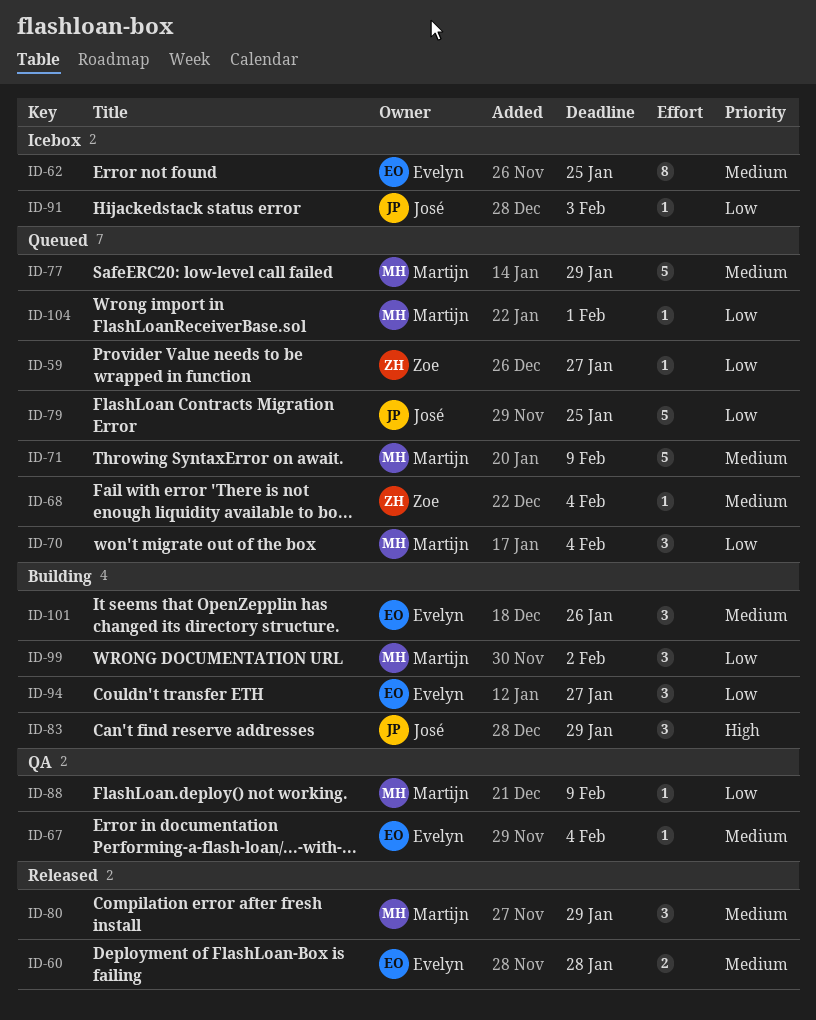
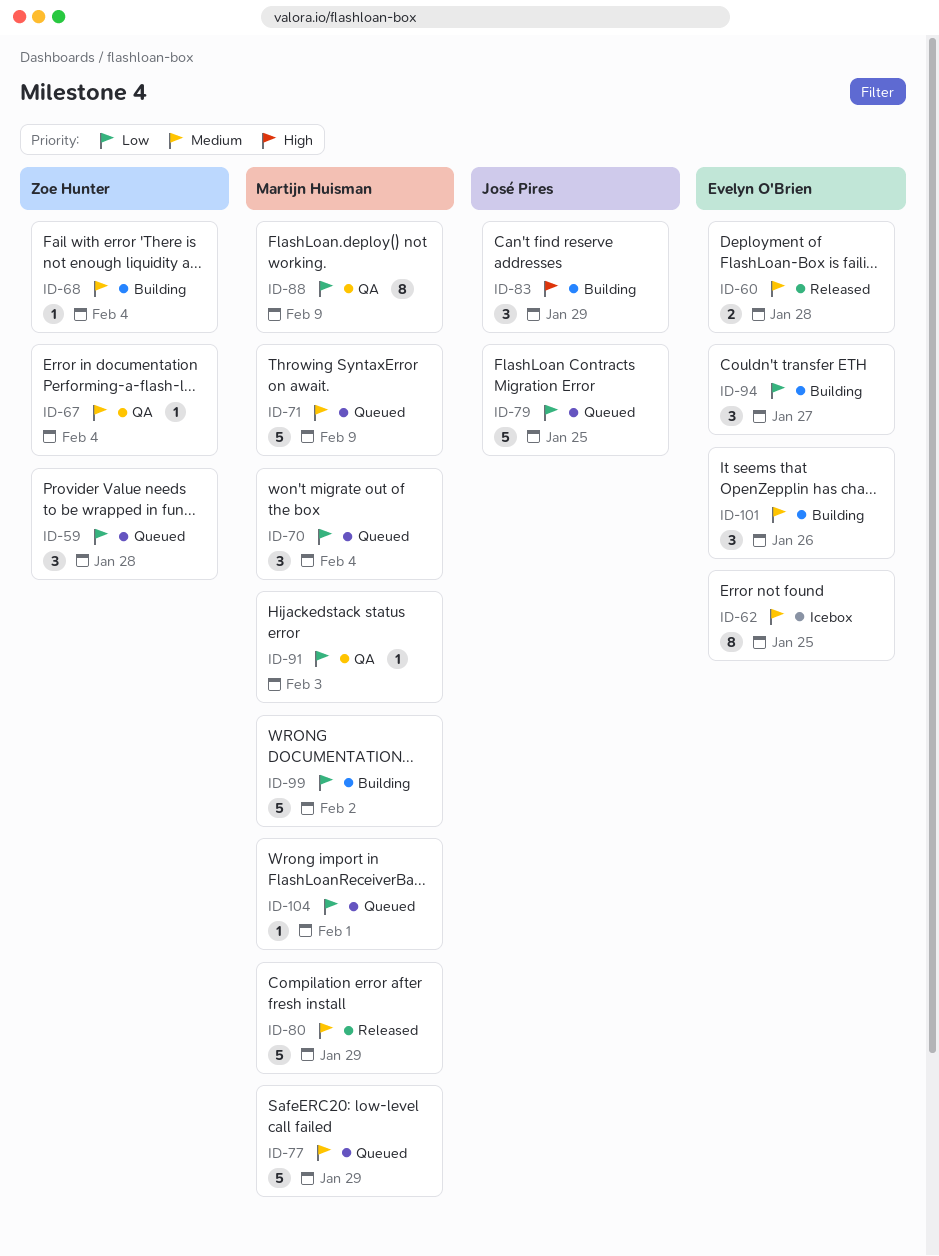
ID-59, estimate: 1 -> 3
ID-59, due: Jan 27 -> Jan 28
ID-67, owner: Evelyn O'Brien -> Zoe Hunter
ID-68, status: Queued -> Building
ID-80, estimate: 3 -> 5
ID-88, estimate: 1 -> 8
ID-91, status: Icebox -> QA
ID-91, owner: José Pires -> Martijn Huisman
ID-99, estimate: 3 -> 5

